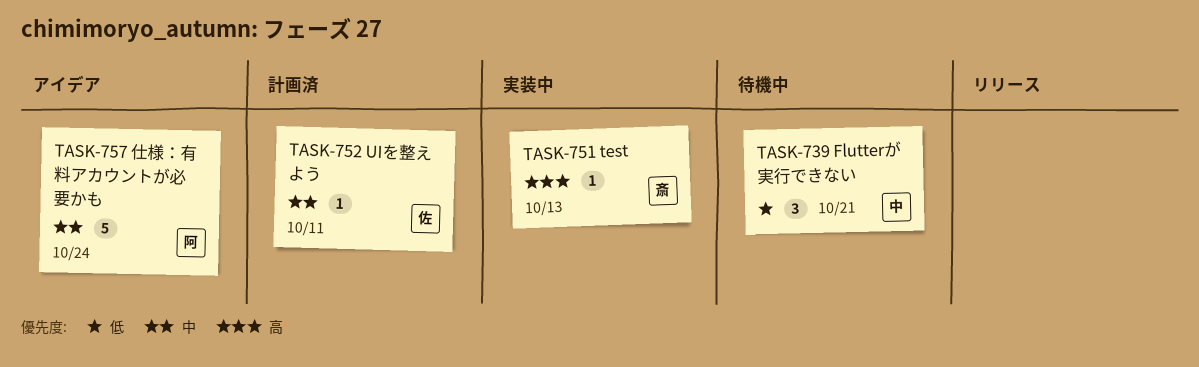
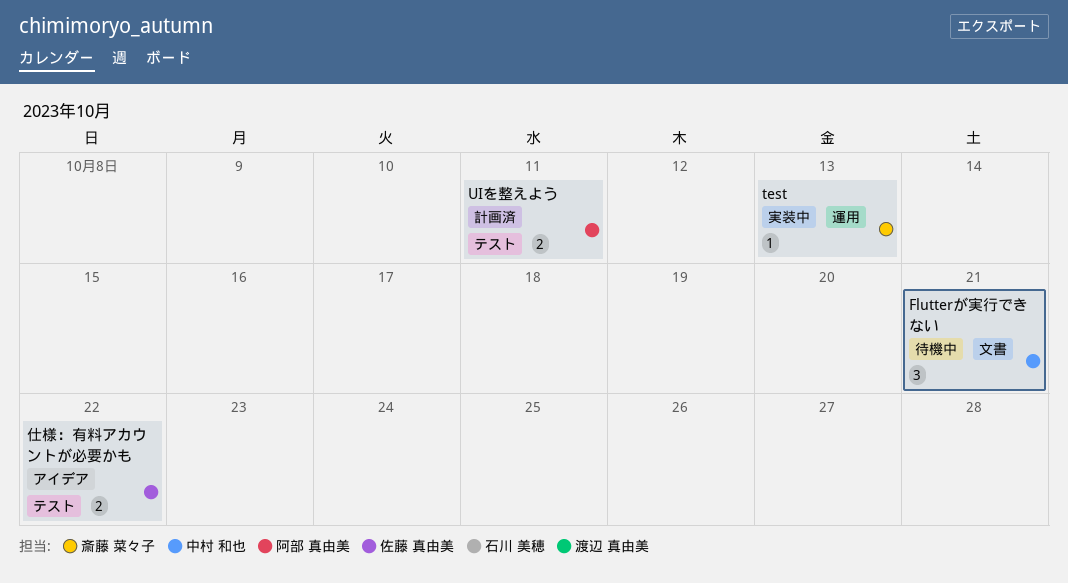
UIを整えよう, owner: 佐藤 真由美 -> 阿部 真由美
UIを整えよう, estimate: 1 -> 2
仕様：有料アカウントが必要かも, owner: 阿部 真由美 -> 佐藤 真由美
仕様：有料アカウントが必要かも, estimate: 5 -> 2
仕様：有料アカウントが必要かも, due: Oct 24 -> Oct 22

